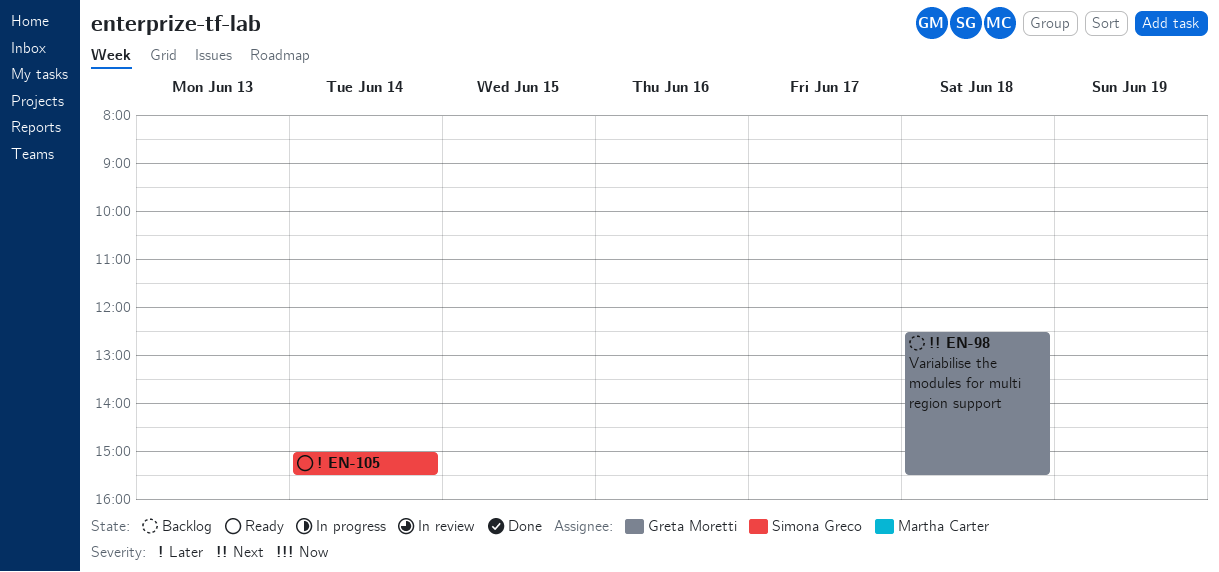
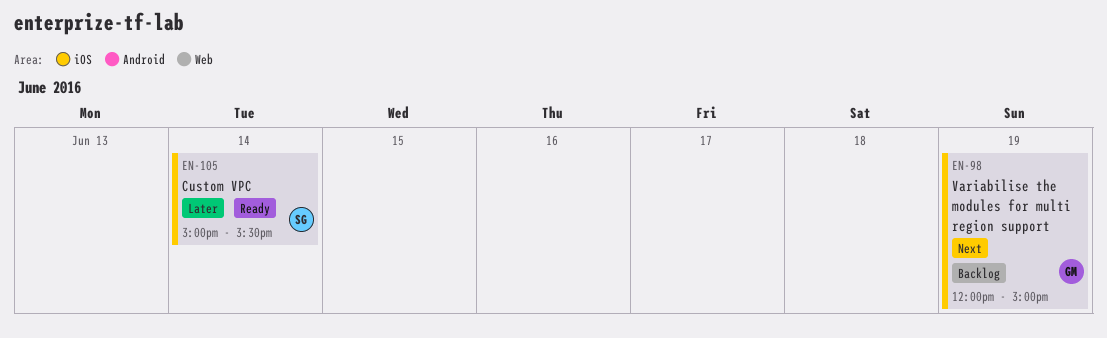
EN-98, day: Jun 18 -> Jun 19
EN-98, begins: 12:30 -> 12:00
EN-98, ends: 15:30 -> 15:00

